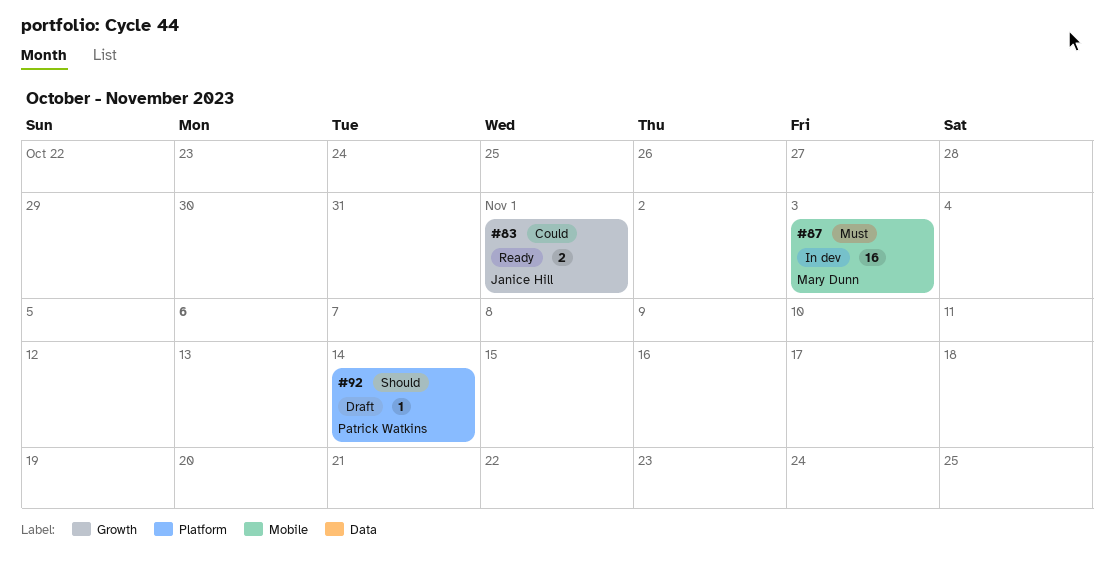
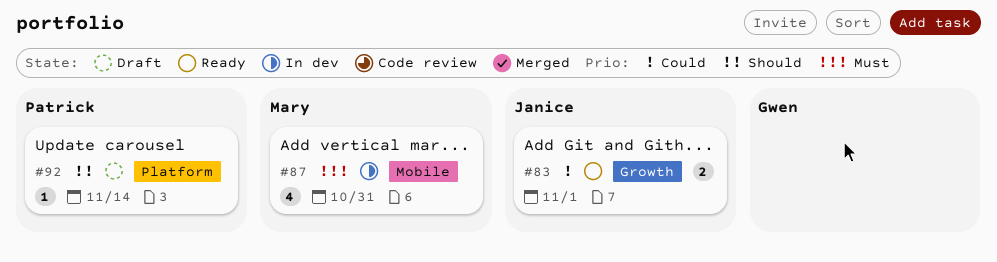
#87, estimate: 16 -> 4
#87, due: Nov 3 -> Oct 31

